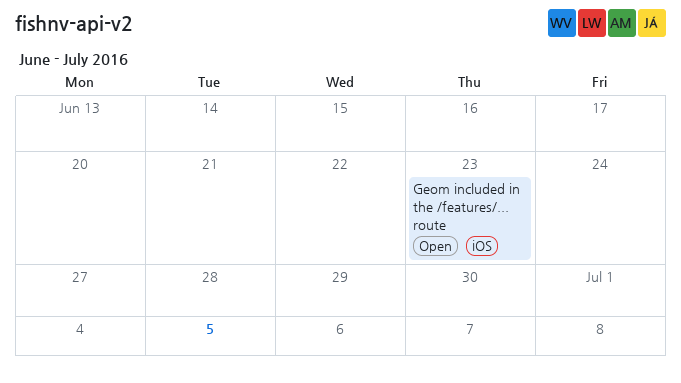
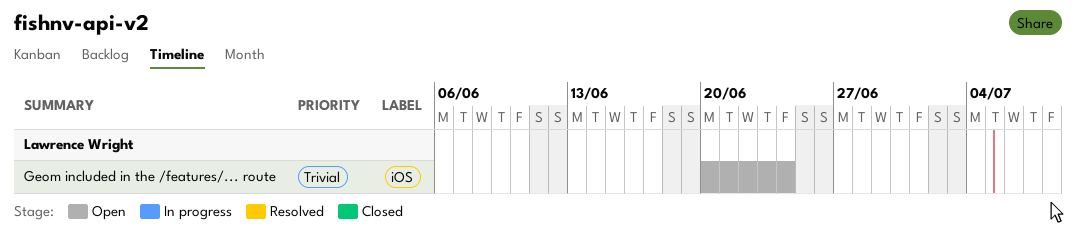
Geom included in the /features/... route, due: Jun 23 -> Jun 24

